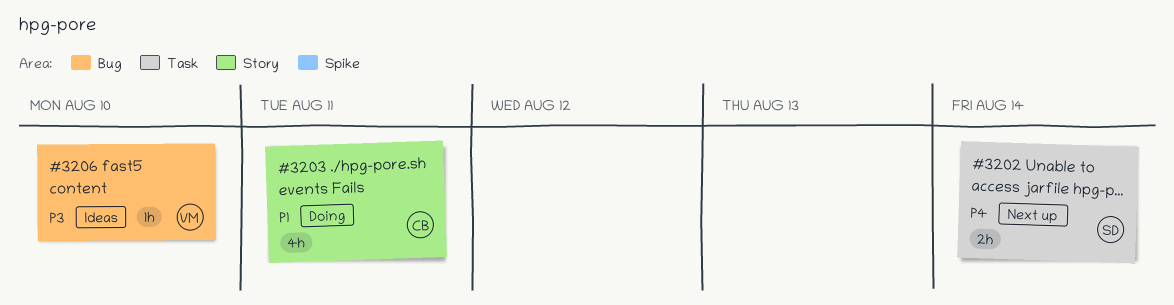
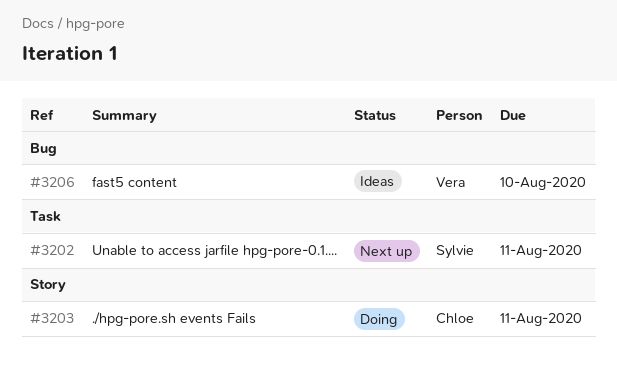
#3202, due: Aug 14 -> Aug 11

